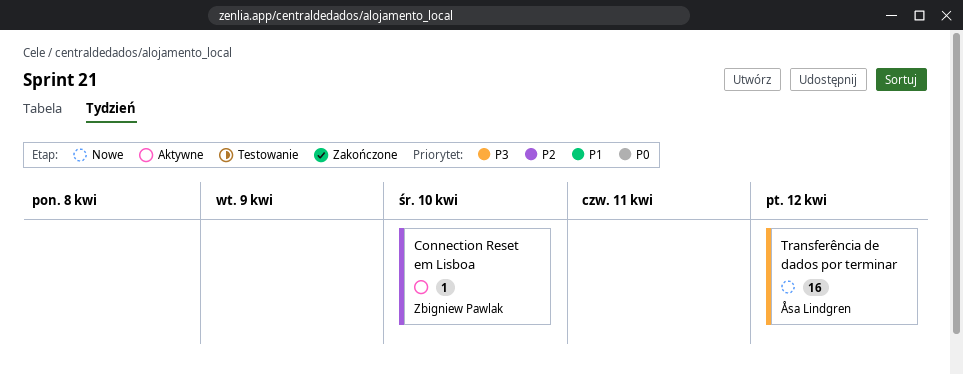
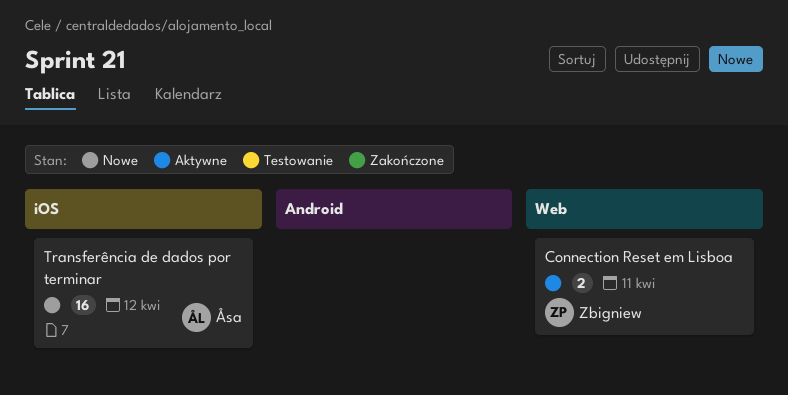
Connection Reset em Lisboa, estimate: 1 -> 2
Connection Reset em Lisboa, due: Apr 10 -> Apr 11

